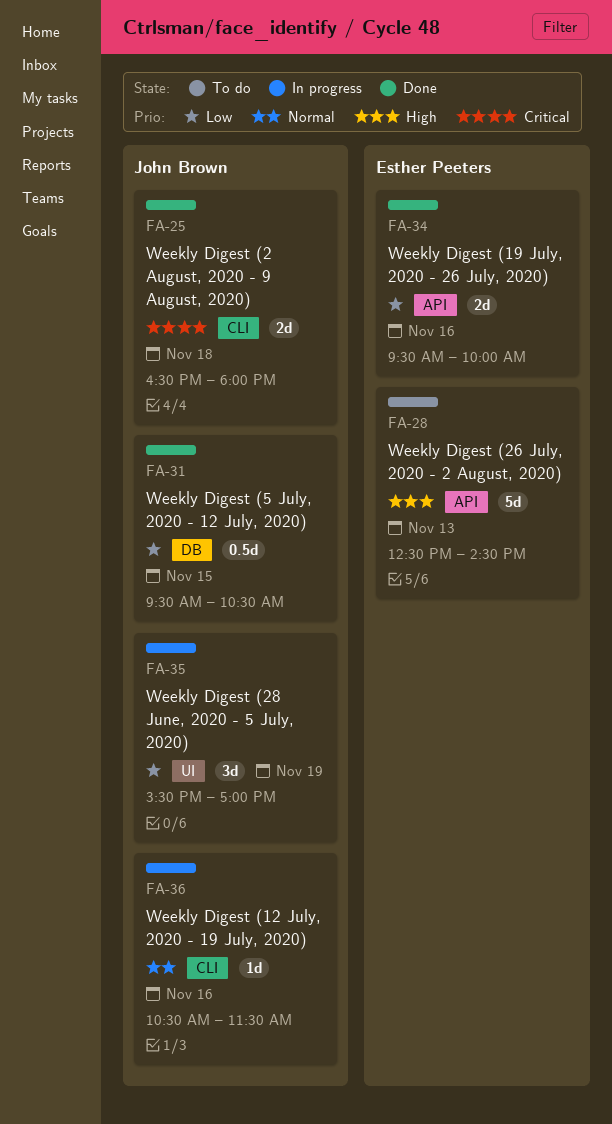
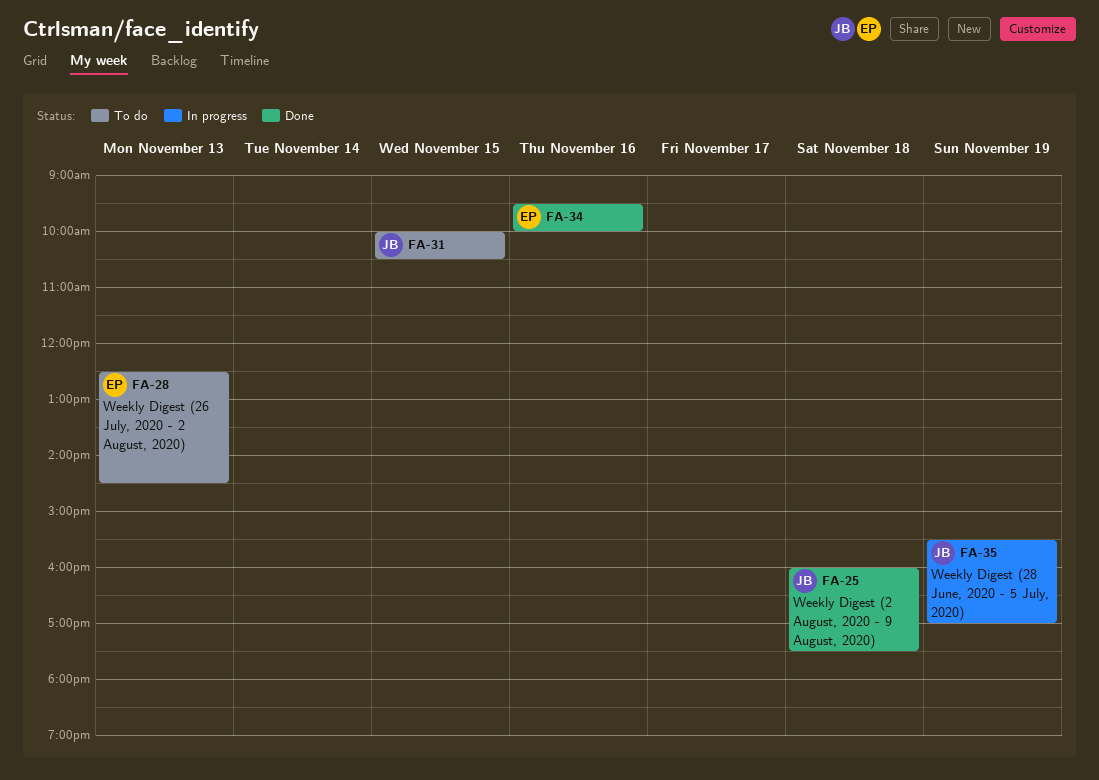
FA-25, begins: 16:30 -> 16:00
FA-25, ends: 18:00 -> 17:30
FA-31, status: Done -> To do
FA-31, begins: 09:30 -> 10:00
FA-36: present -> none

